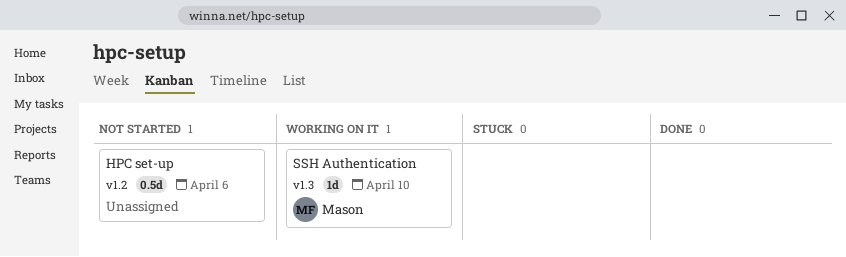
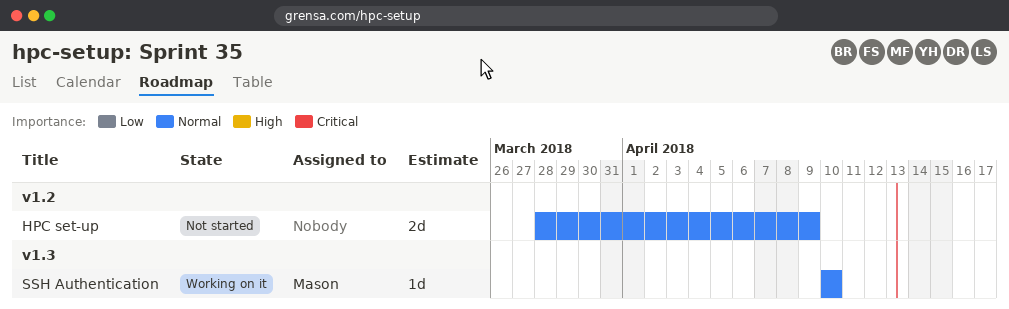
HPC set-up, estimate: 0.5d -> 2d
HPC set-up, due: Apr 6 -> Apr 9

